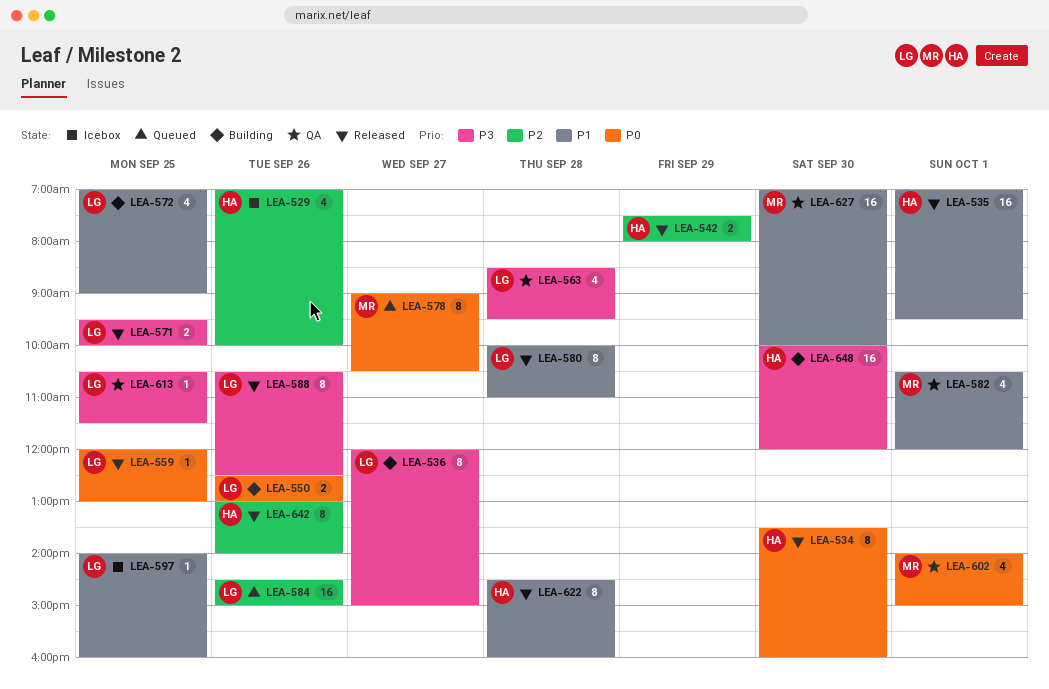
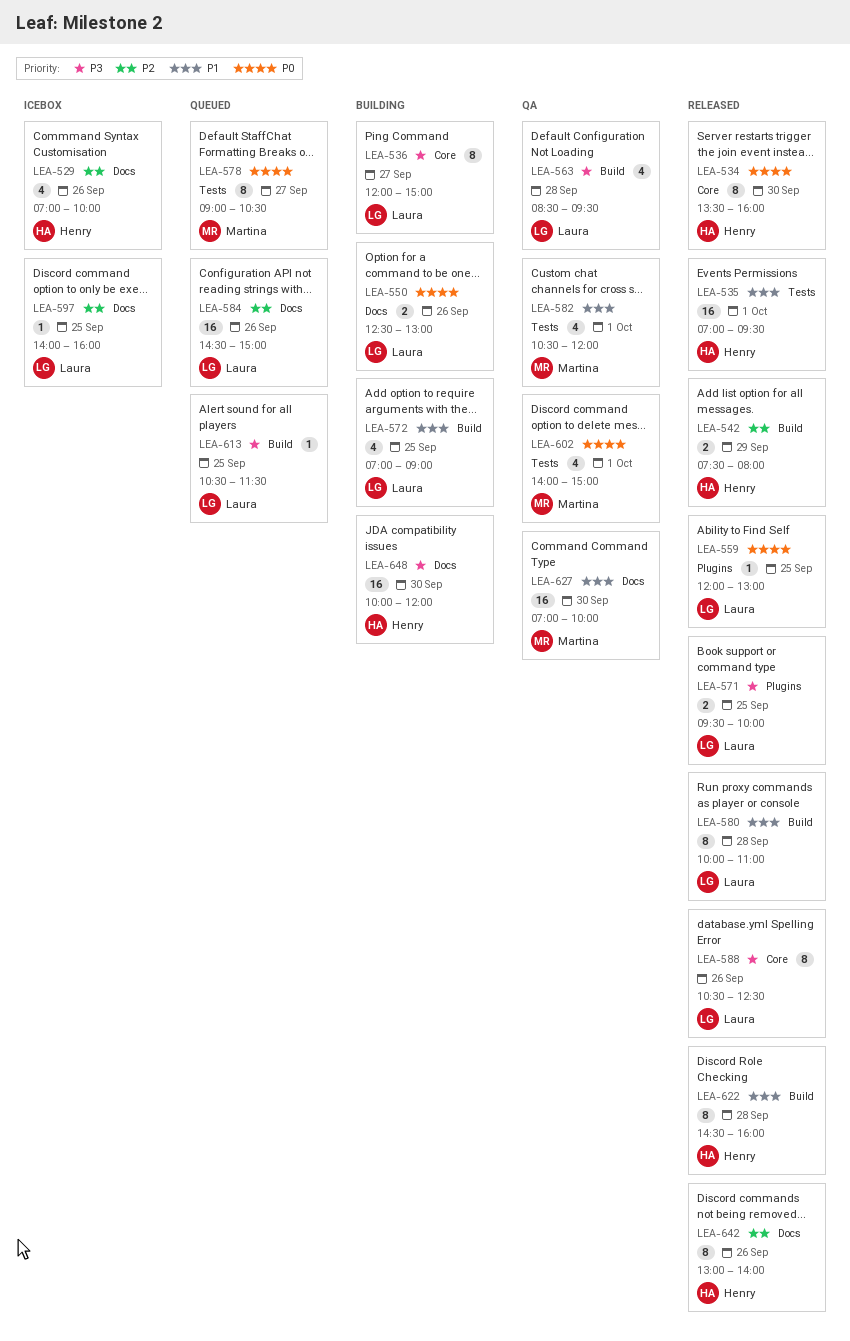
LEA-597, priority: P1 -> P2
LEA-613, status: QA -> Queued

